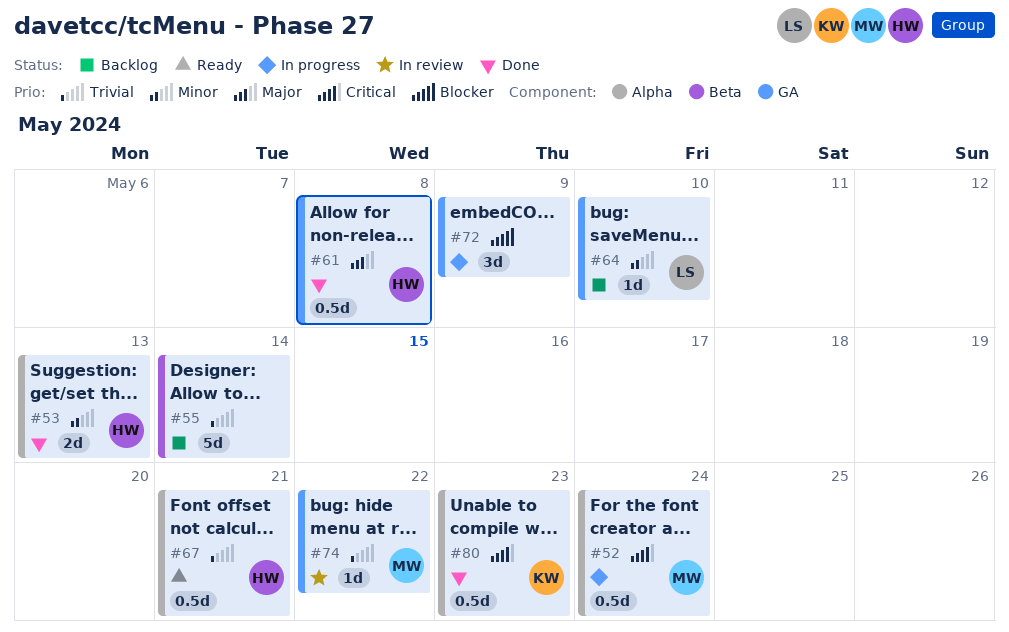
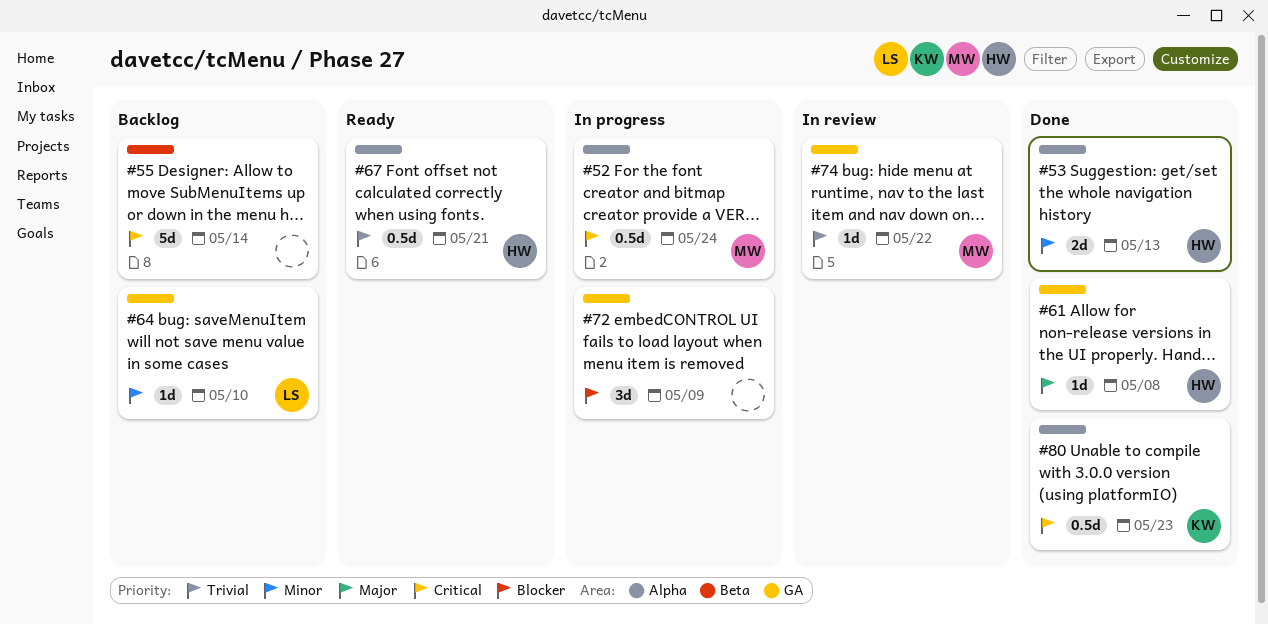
#55, priority: Trivial -> Critical
#61, estimate: 0.5d -> 1d

